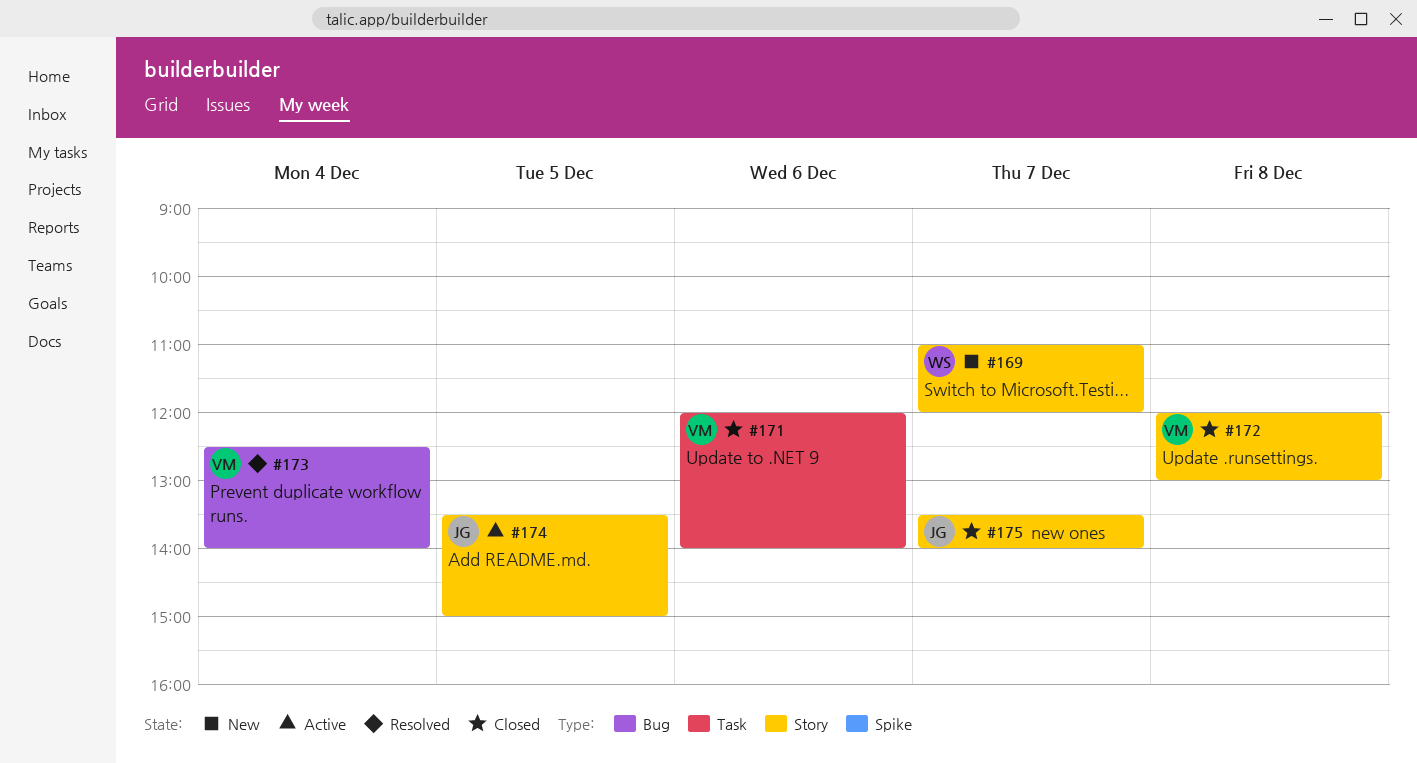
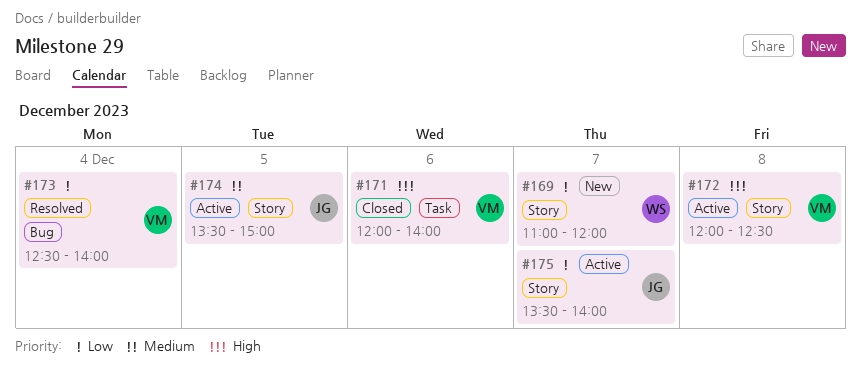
#172, status: Closed -> Active
#172, ends: 13:00 -> 12:30
#175, status: Closed -> Active

